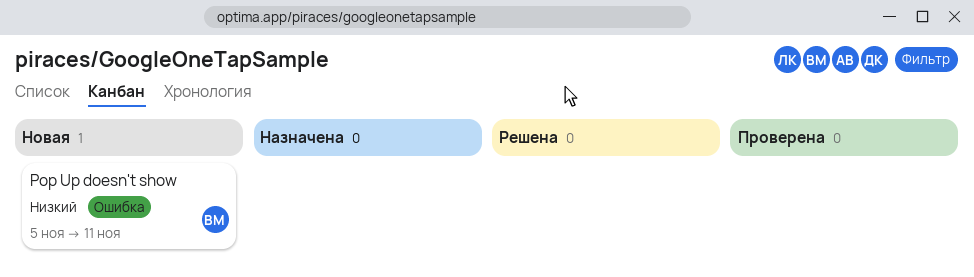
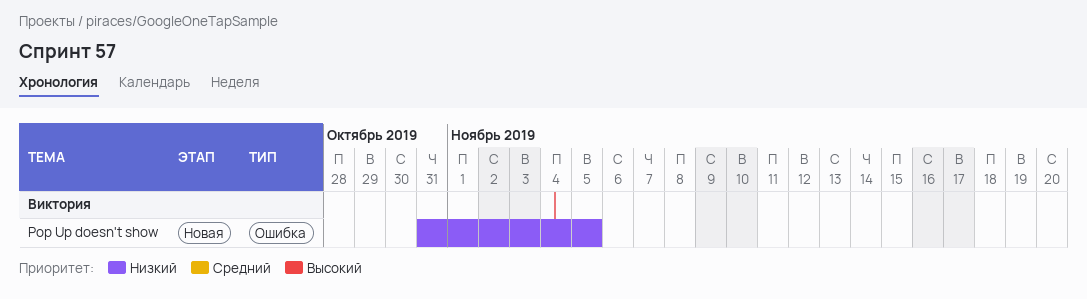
Pop Up doesn't show, start: Nov 5 -> Oct 31
Pop Up doesn't show, due: Nov 11 -> Nov 5

